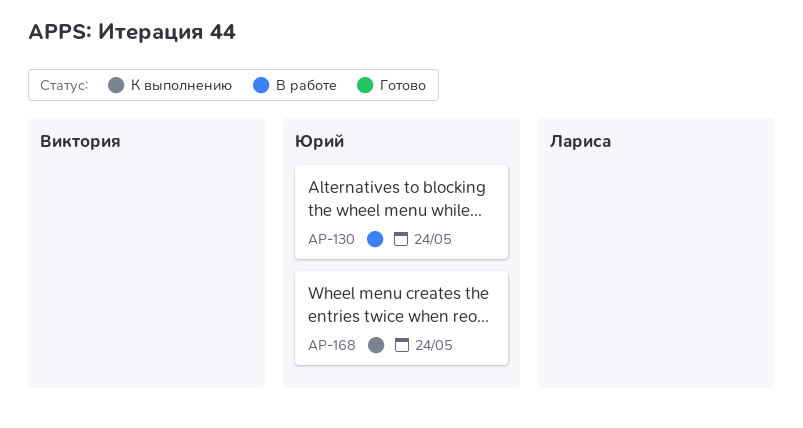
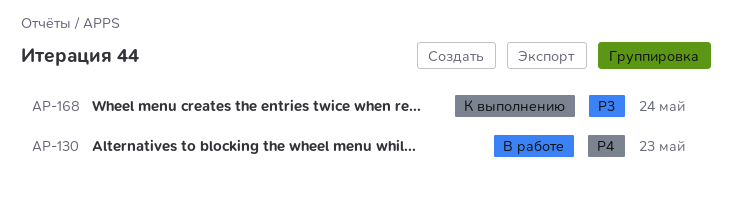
AP-130, due: May 24 -> May 23

